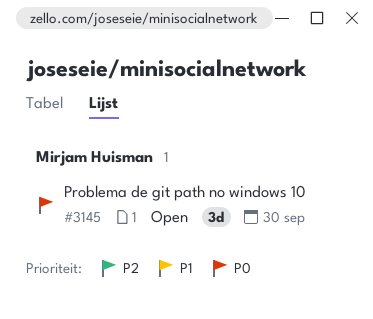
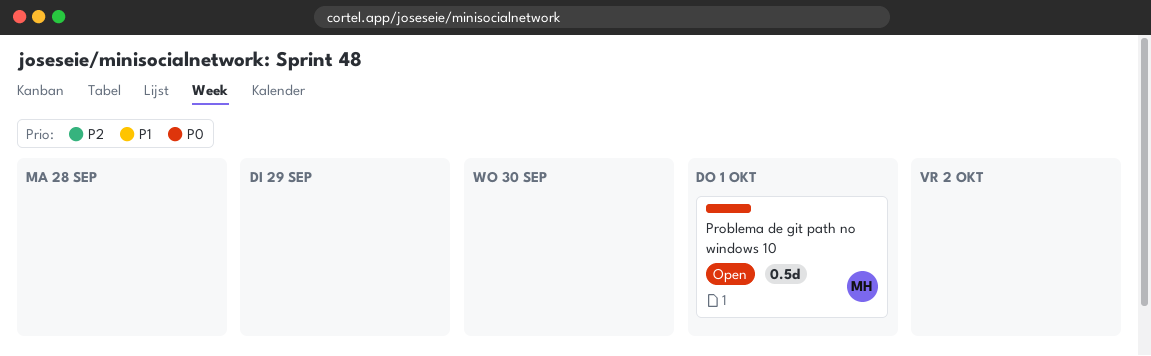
Problema de git path no windows 10, estimate: 3d -> 0.5d
Problema de git path no windows 10, due: Sep 30 -> Oct 1

